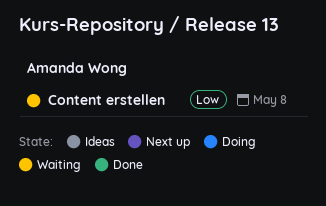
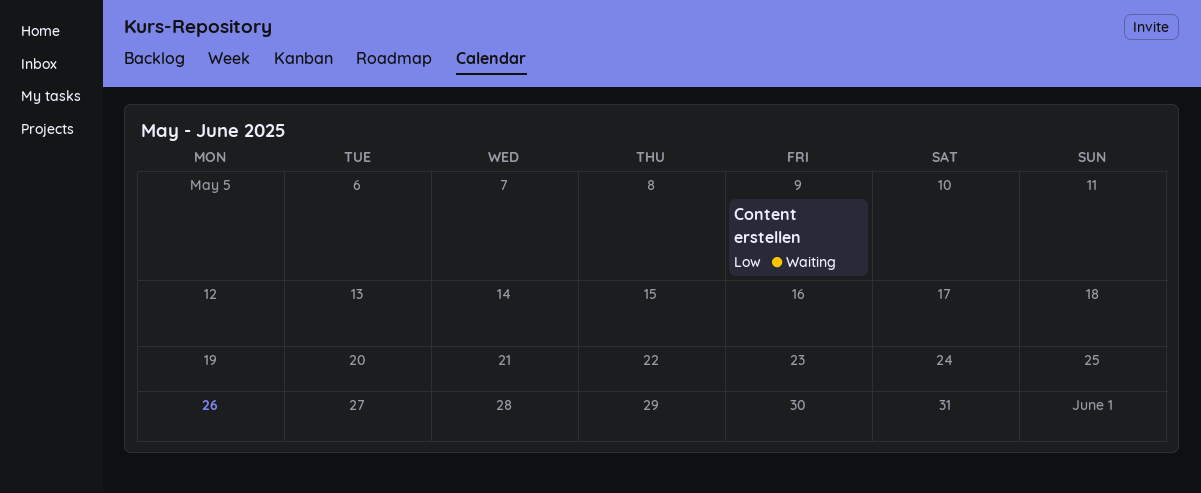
Content erstellen, due: May 8 -> May 9

